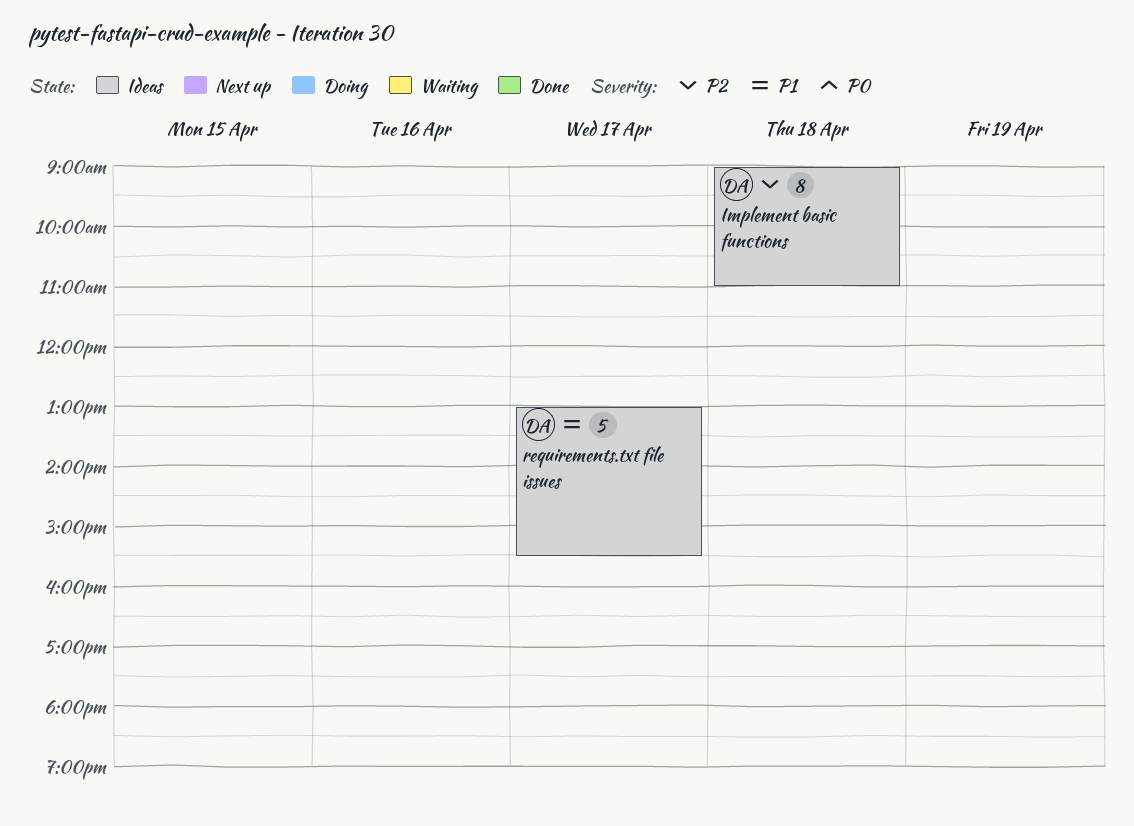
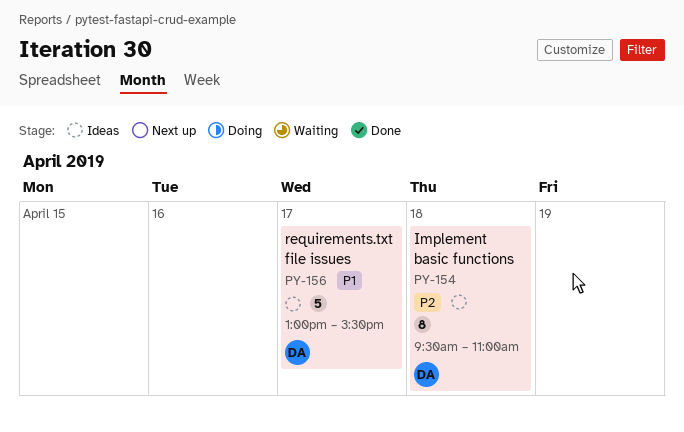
Implement basic functions, begins: 09:00 -> 09:30

